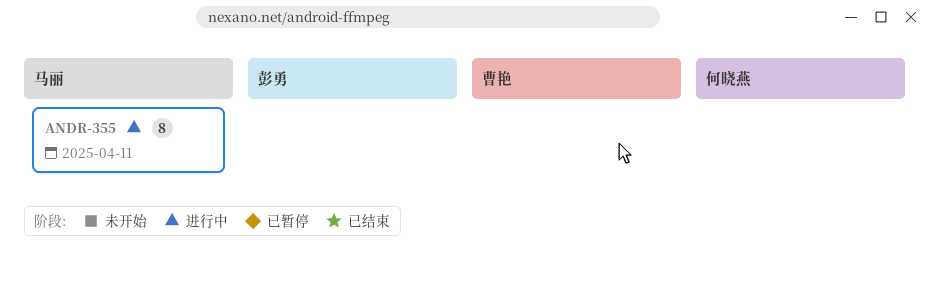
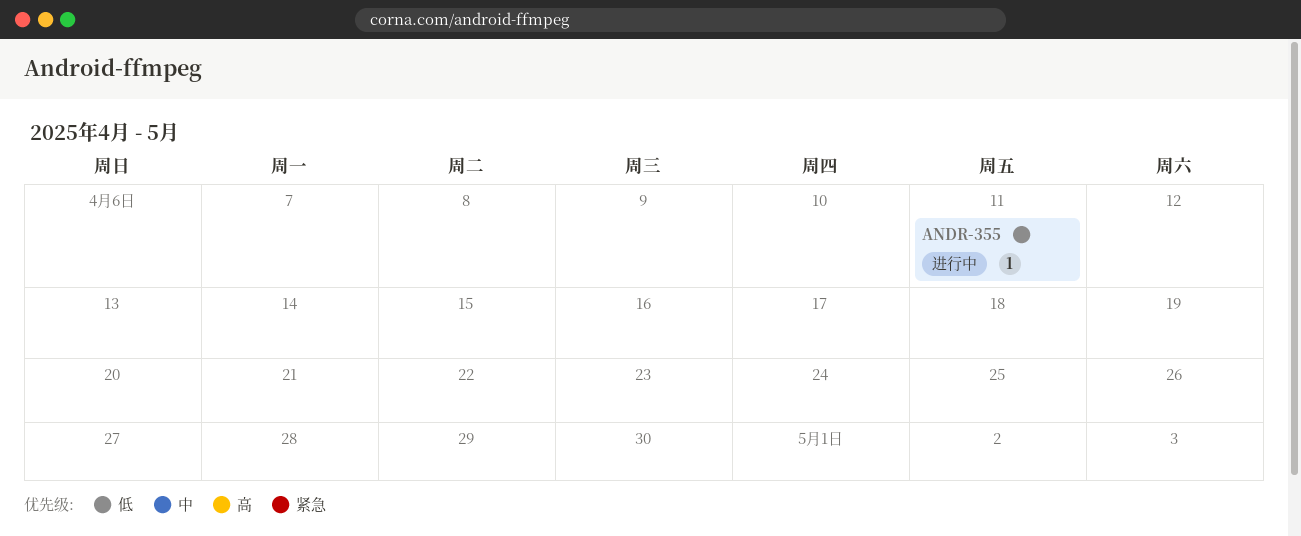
ANDR-355, estimate: 8 -> 1

